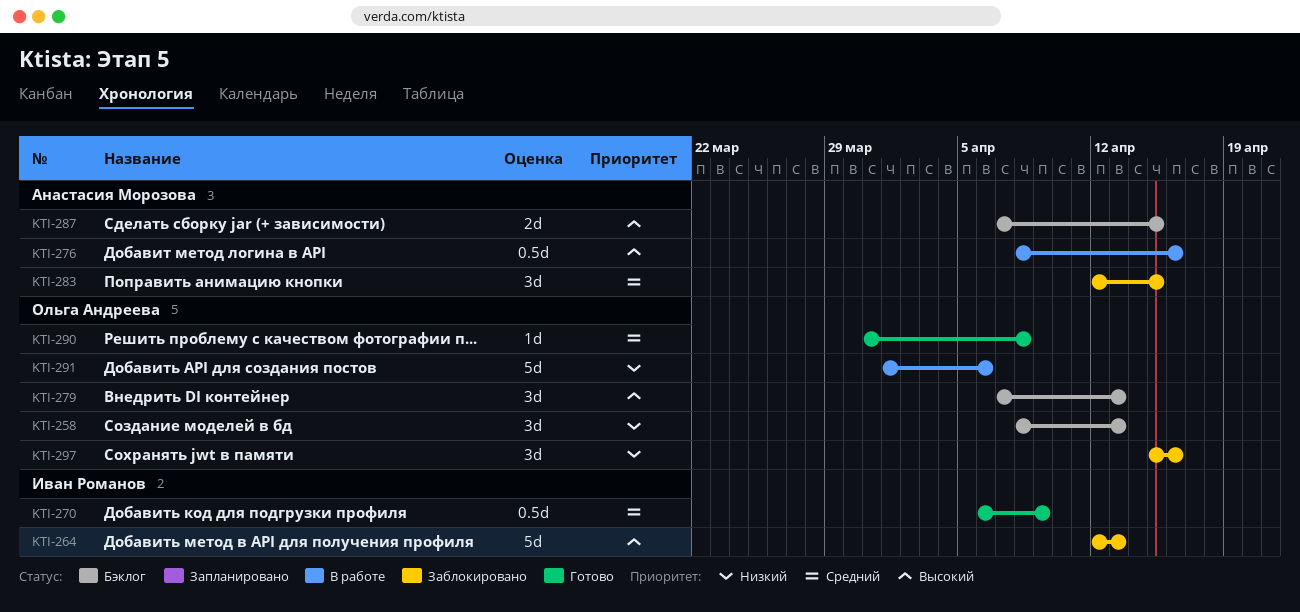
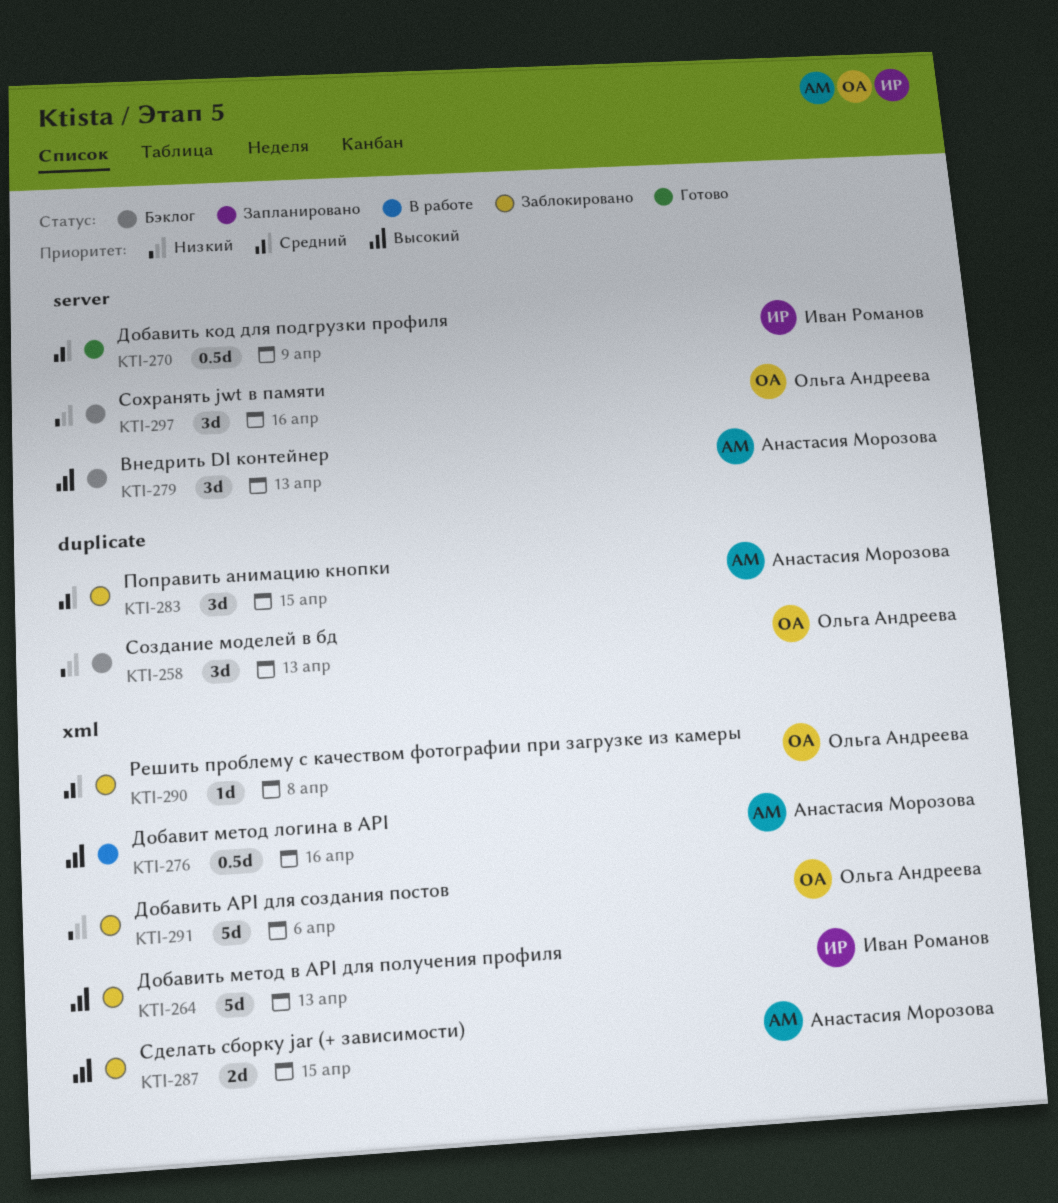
KTI-279, owner: Ольга Андреева -> Анастасия Морозова
KTI-287, status: Бэклог -> Заблокировано
KTI-290, status: Готово -> Заблокировано
KTI-291, status: В работе -> Заблокировано
KTI-297, status: Заблокировано -> Бэклог

